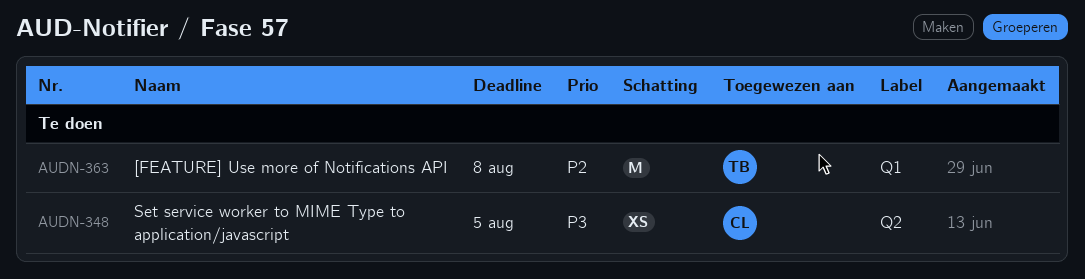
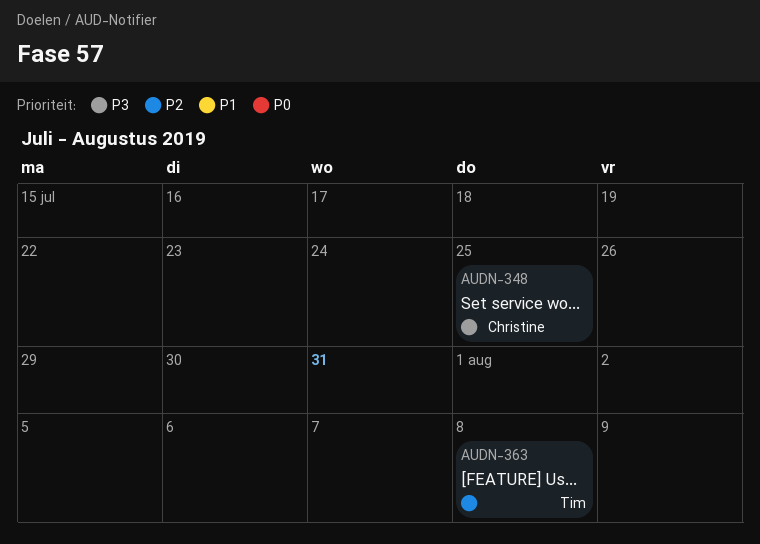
AUDN-348, due: Aug 5 -> Jul 25

